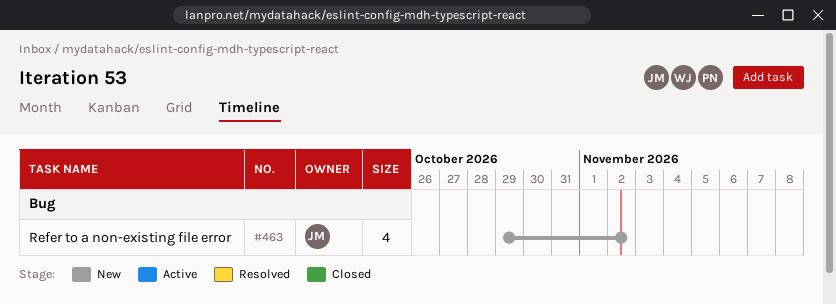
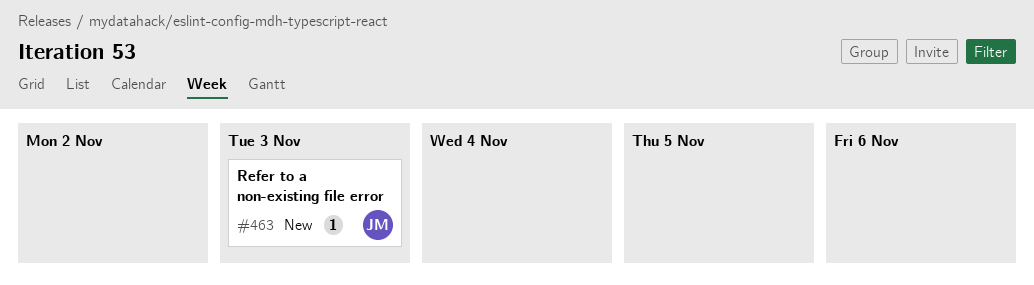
#463, estimate: 4 -> 1
#463, due: Nov 2 -> Nov 3

